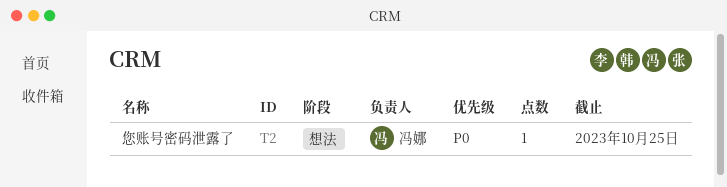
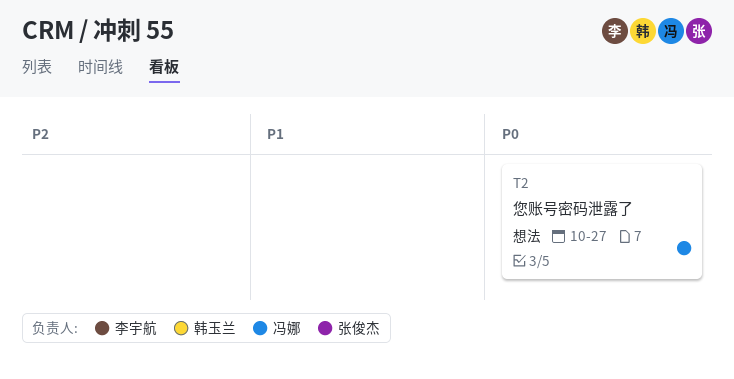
T2, due: Oct 25 -> Oct 27

